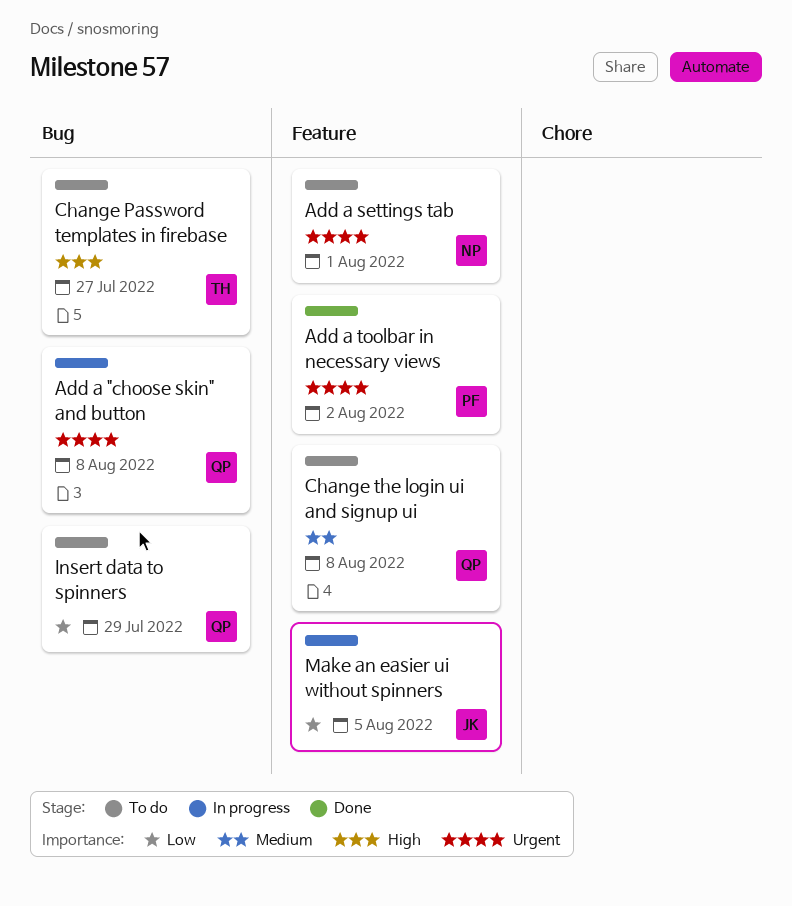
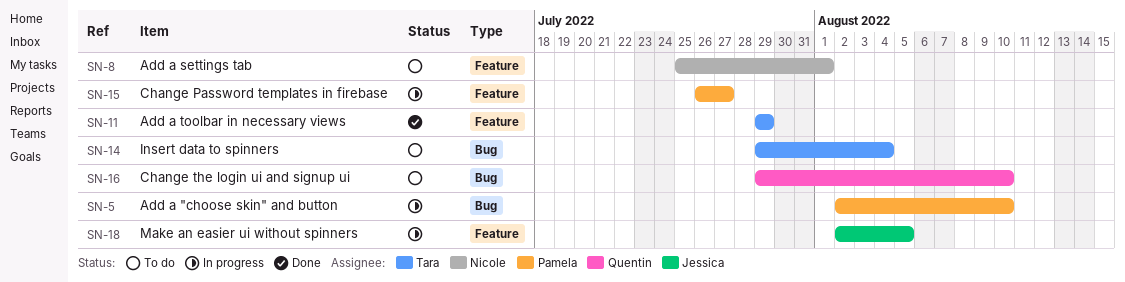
Add a "choose skin" and button, owner: Quentin -> Pamela
Add a "choose skin" and button, due: Aug 8 -> Aug 10
Add a toolbar in necessary views, owner: Pamela -> Tara
Add a toolbar in necessary views, due: Aug 2 -> Jul 29
Change Password templates in firebase, status: To do -> In progress
Change Password templates in firebase, owner: Tara -> Pamela
Change Password templates in firebase, label: Bug -> Feature
Change the login ui and signup ui, label: Feature -> Bug
Change the login ui and signup ui, due: Aug 8 -> Aug 10
Insert data to spinners, owner: Quentin -> Tara
Insert data to spinners, due: Jul 29 -> Aug 4

